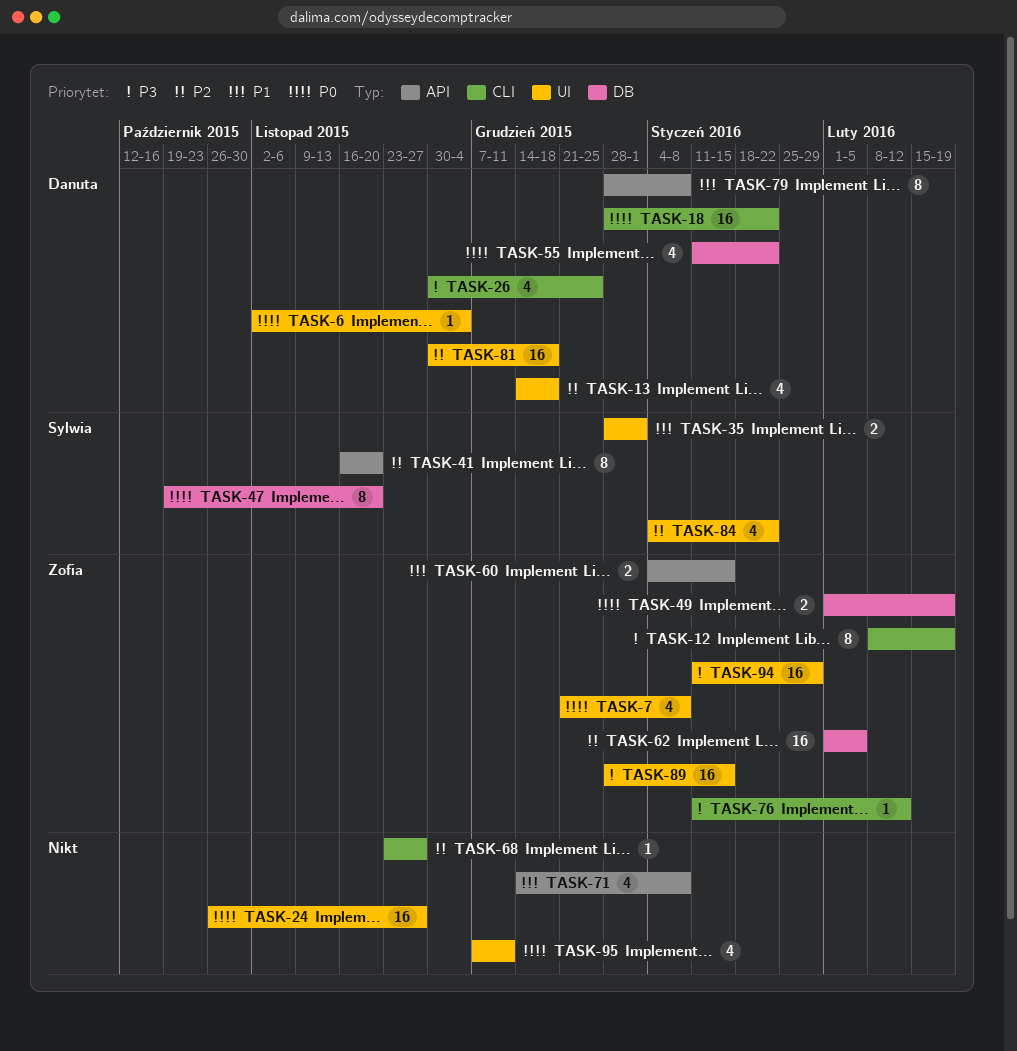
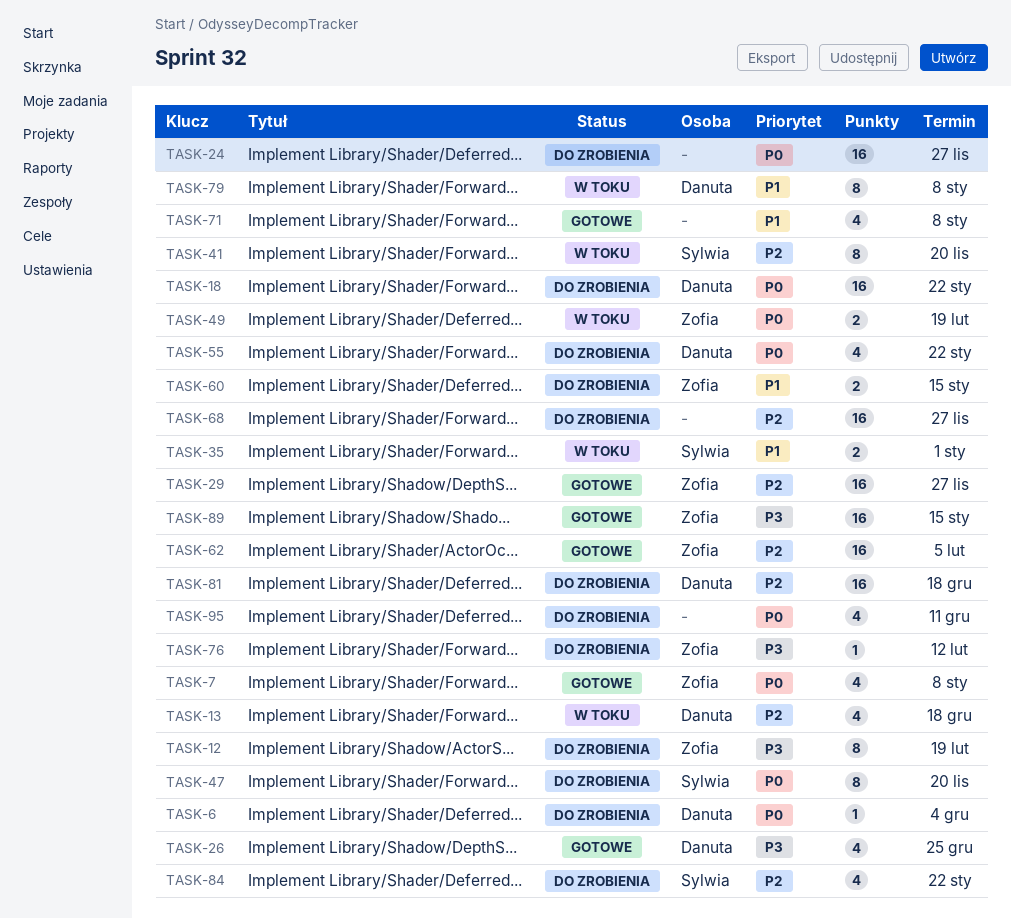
TASK-29: none -> present
TASK-68, estimate: 1 -> 16
TASK-94: present -> none

